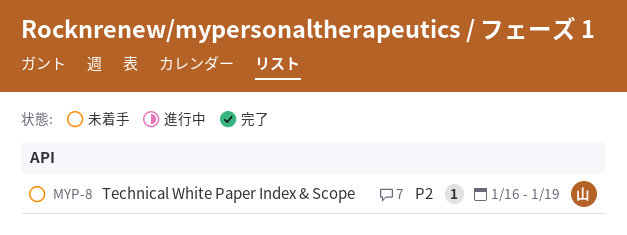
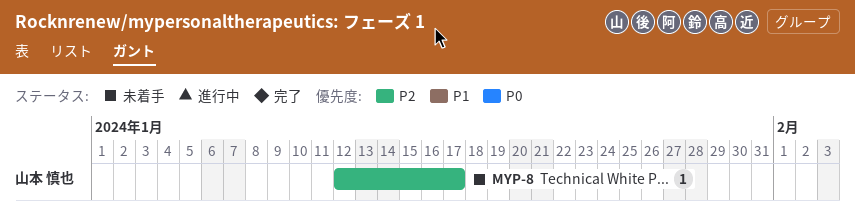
MYP-8, start: Jan 16 -> Jan 12
MYP-8, due: Jan 19 -> Jan 17

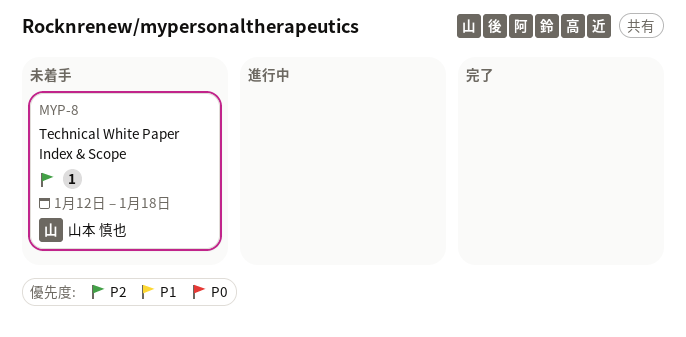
MYP-8, due: Jan 17 -> Jan 18

